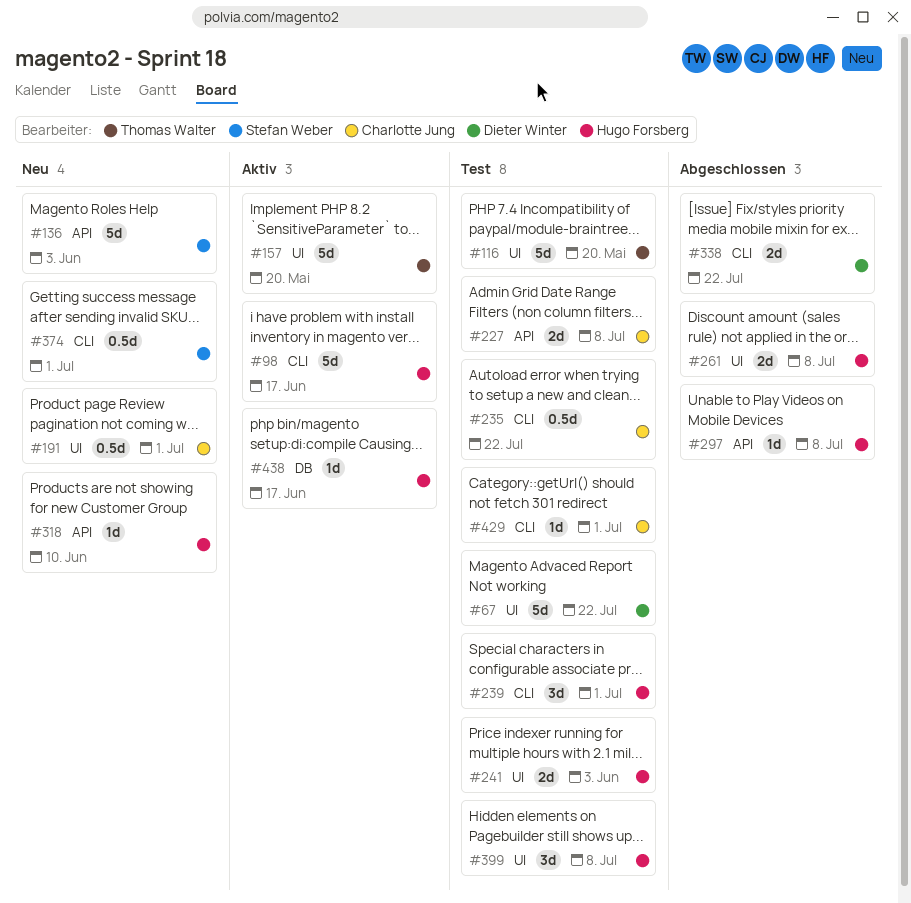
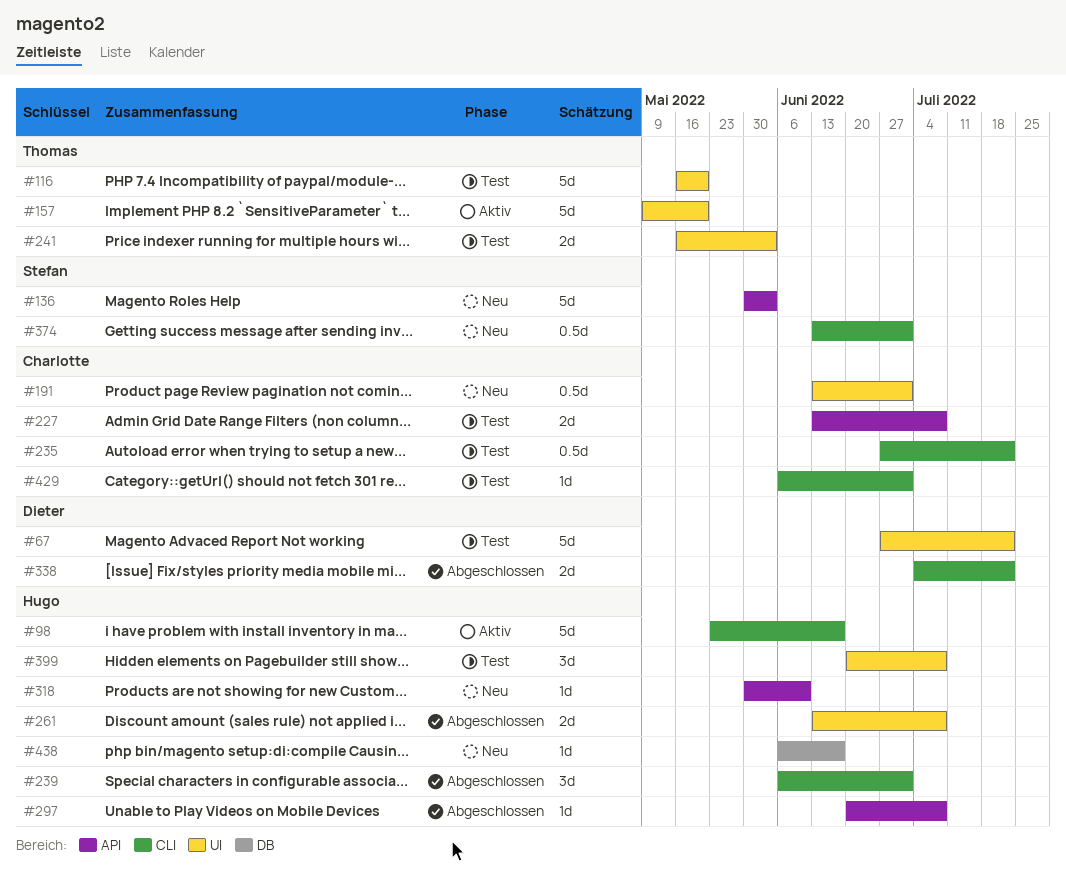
#239, status: Test -> Abgeschlossen
#241, owner: Hugo Forsberg -> Thomas Walter
#438, status: Aktiv -> Neu

